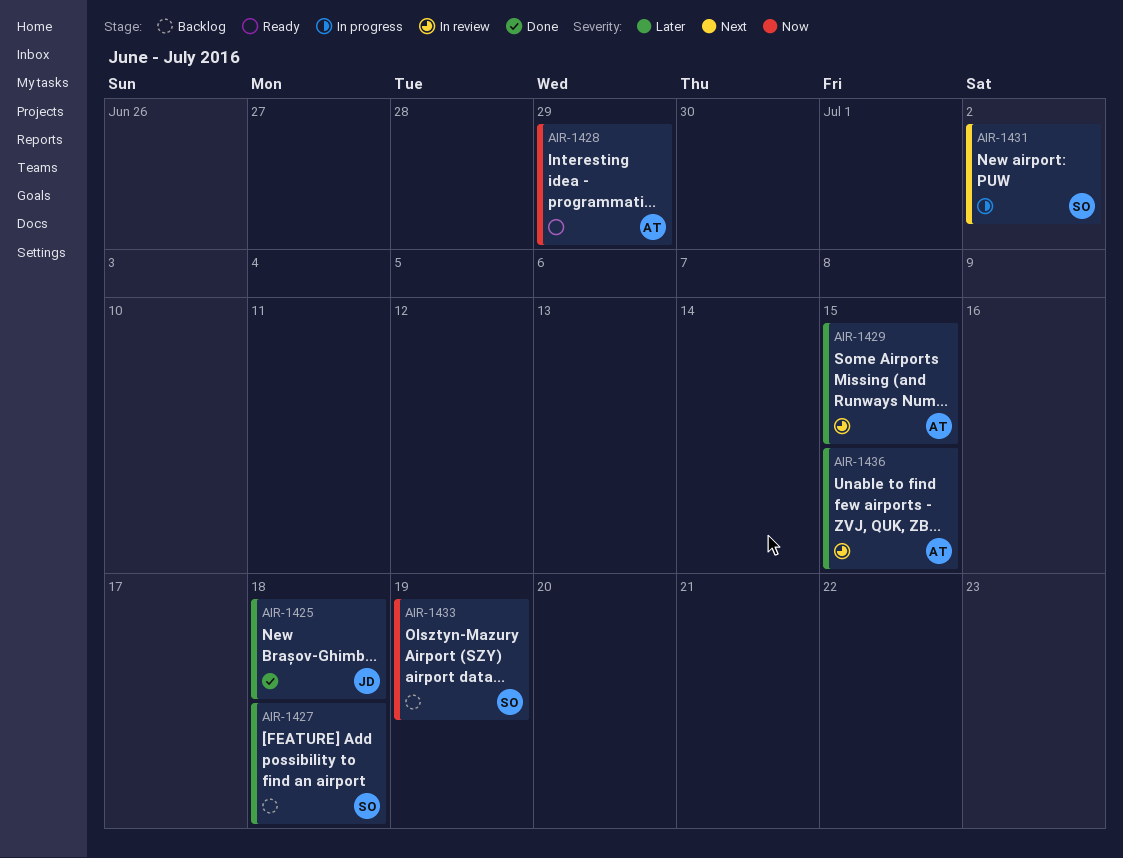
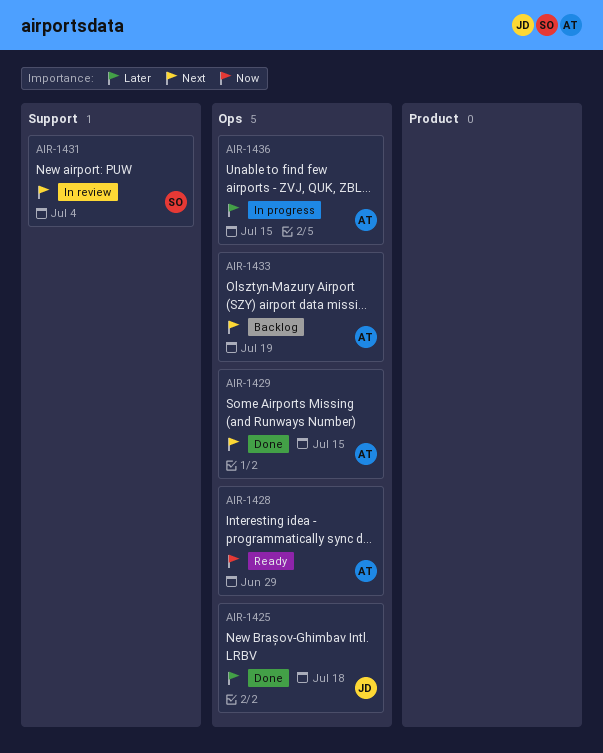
AIR-1427: present -> none
AIR-1429, status: In review -> Done
AIR-1429, priority: Later -> Next
AIR-1431, status: In progress -> In review
AIR-1431, due: Jul 2 -> Jul 4
AIR-1433, owner: SO -> AT
AIR-1433, priority: Now -> Next
AIR-1436, status: In review -> In progress

